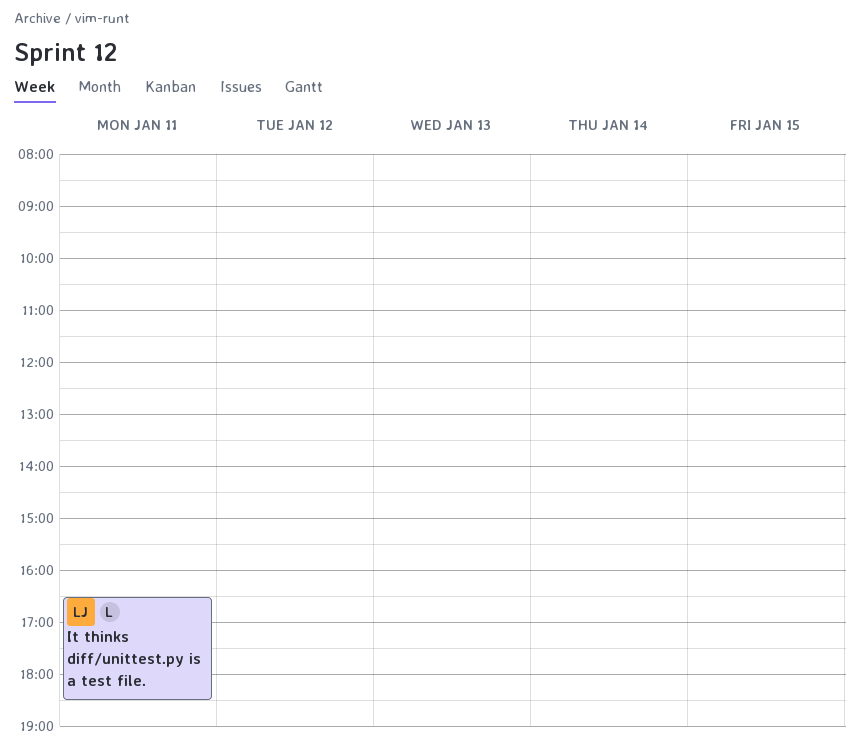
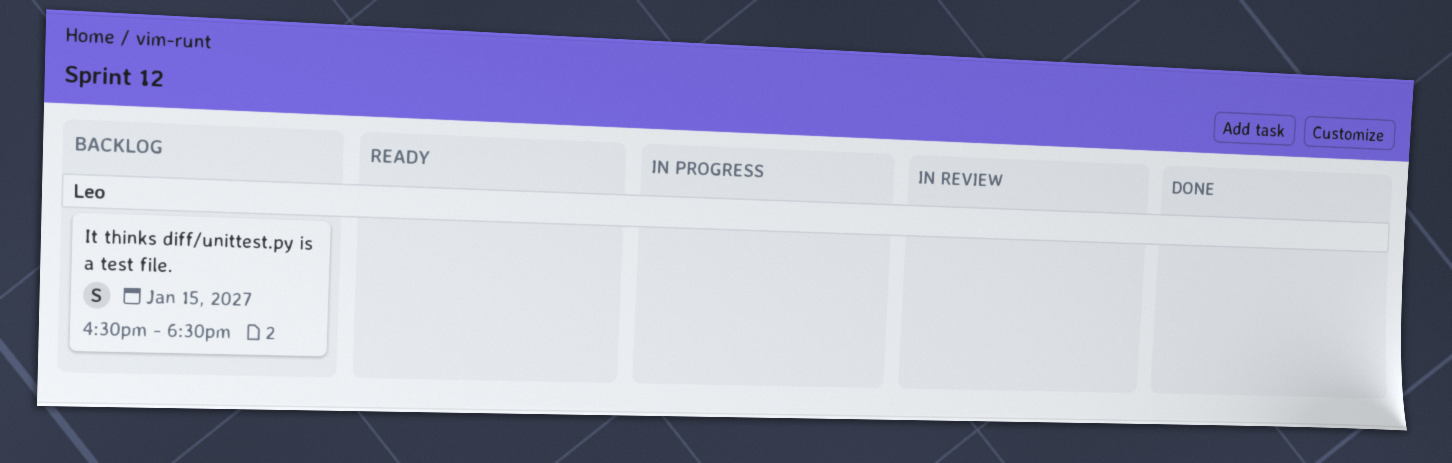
It thinks diff/unittest.py is a test file., estimate: L -> S
It thinks diff/unittest.py is a test file., day: Jan 11 -> Jan 15

